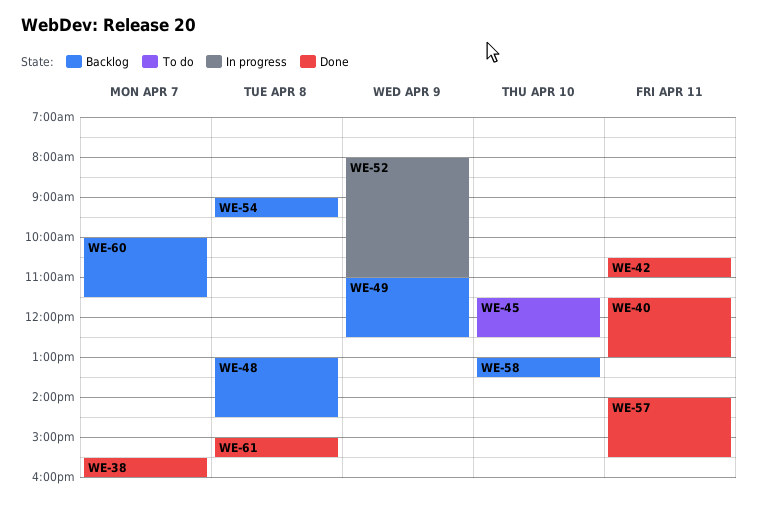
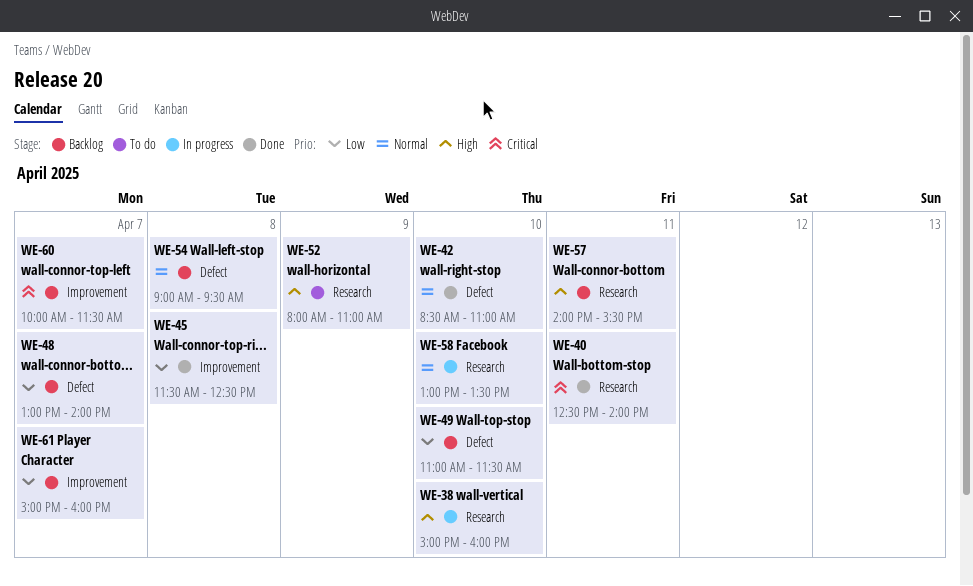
WE-38, status: Done -> In progress
WE-38, day: Apr 7 -> Apr 10
WE-38, begins: 15:30 -> 15:00
WE-40, begins: 11:30 -> 12:30
WE-40, ends: 13:00 -> 14:00
WE-42, day: Apr 11 -> Apr 10
WE-42, begins: 10:30 -> 08:30
WE-45, status: To do -> Done
WE-45, day: Apr 10 -> Apr 8
WE-48, day: Apr 8 -> Apr 7
WE-48, ends: 14:30 -> 14:00
WE-49, day: Apr 9 -> Apr 10
WE-49, ends: 12:30 -> 11:30
WE-52, status: In progress -> To do
WE-57, status: Done -> Backlog
WE-58, status: Backlog -> In progress
WE-61, status: Done -> Backlog
WE-61, day: Apr 8 -> Apr 7
WE-61, ends: 15:30 -> 16:00

